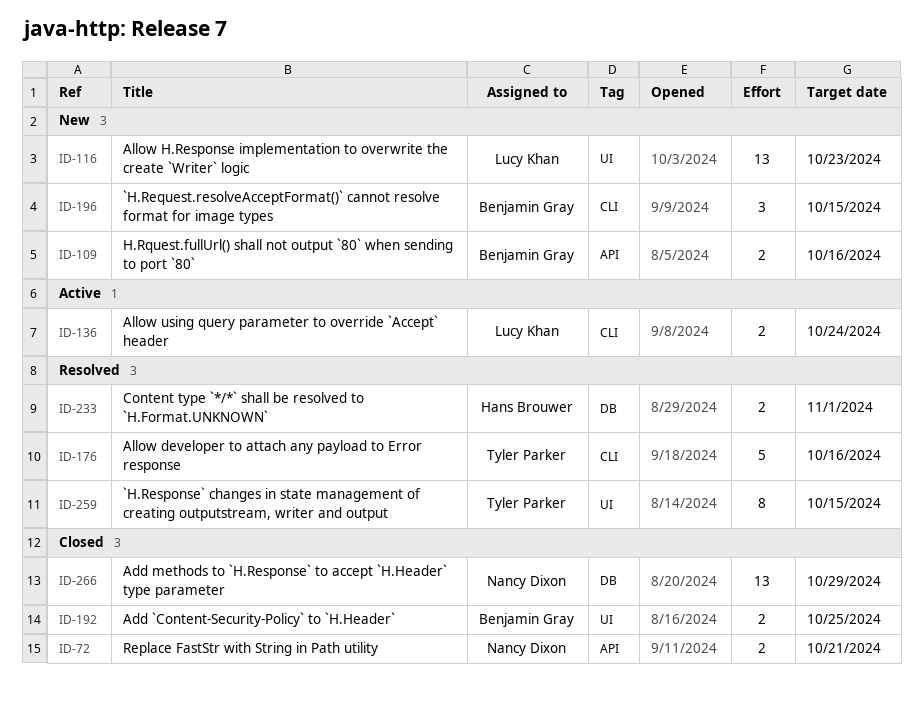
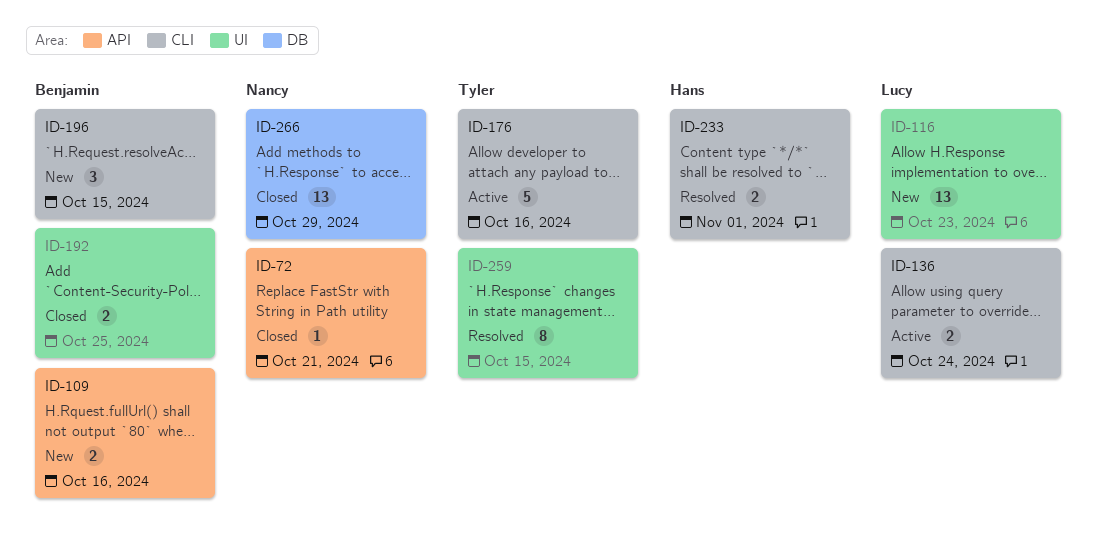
ID-72, estimate: 2 -> 1
ID-176, status: Resolved -> Active
ID-233, label: DB -> CLI

